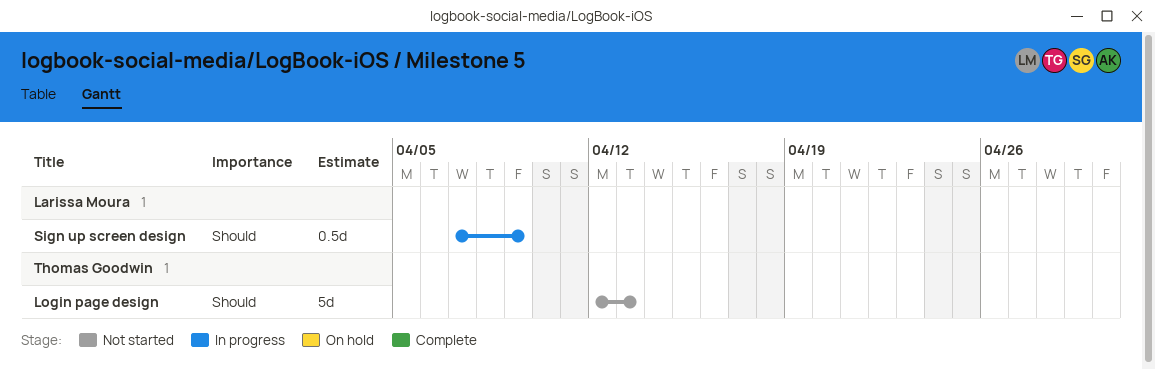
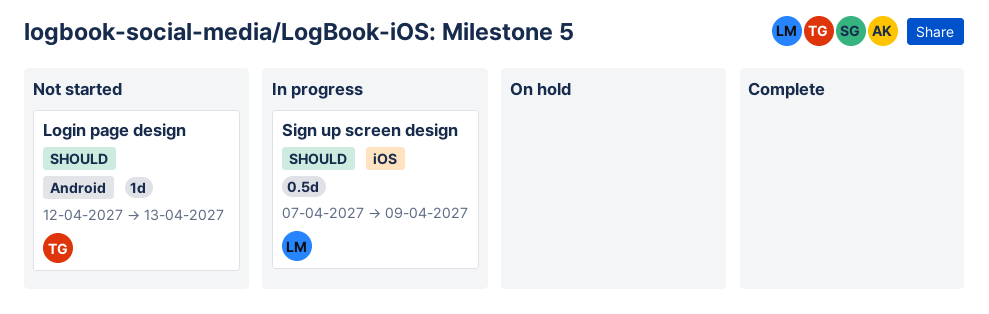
Login page design, estimate: 5d -> 1d

